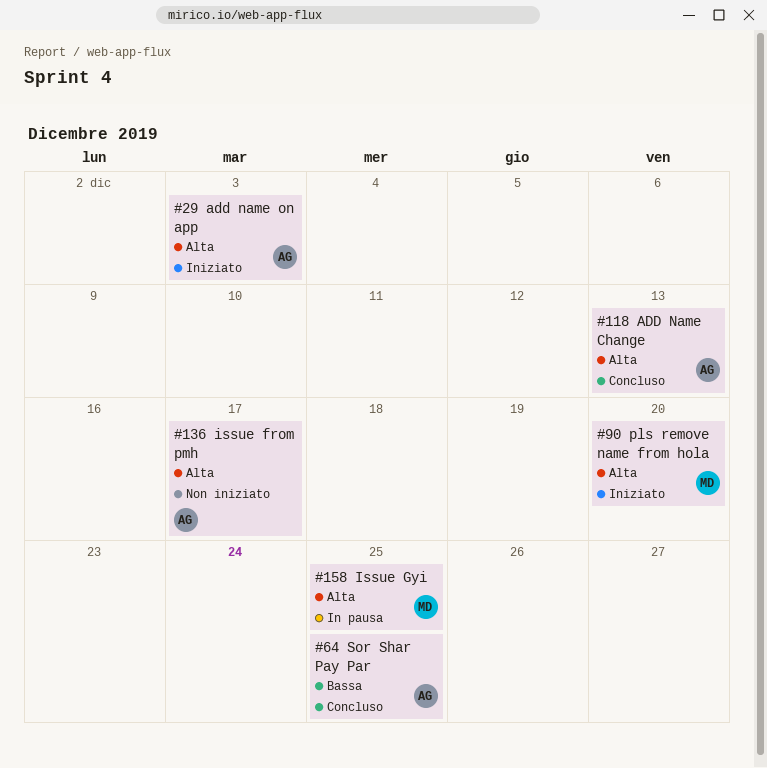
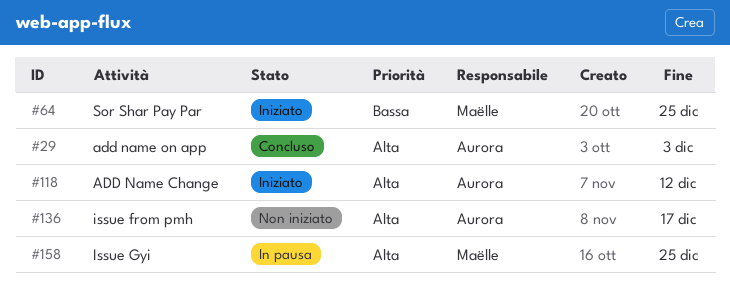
#29, status: Iniziato -> Concluso
#64, status: Concluso -> Iniziato
#64, owner: Aurora -> Maëlle
#90: present -> none
#118, status: Concluso -> Iniziato
#118, due: Dec 13 -> Dec 12

